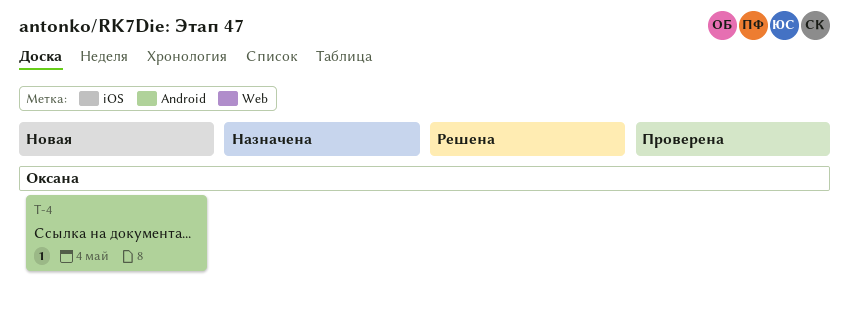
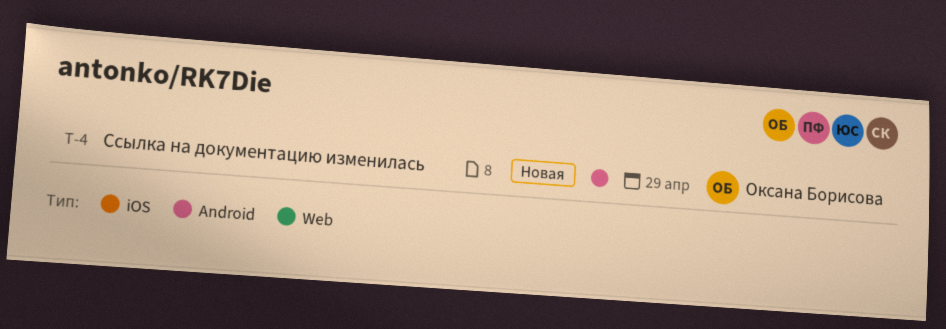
T-4, due: May 4 -> Apr 29

